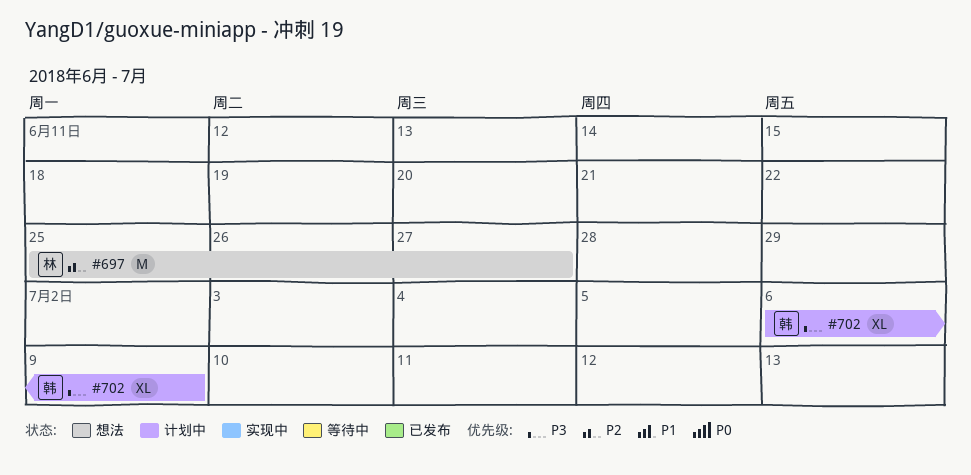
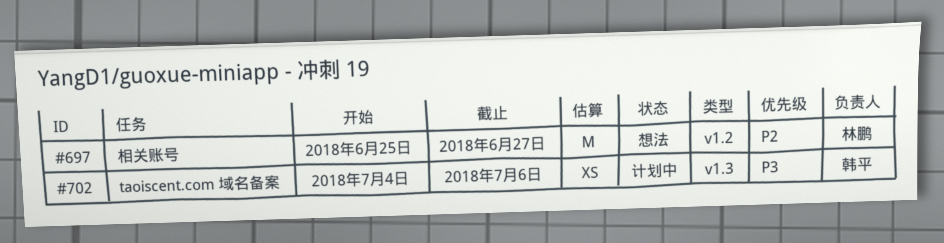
#702, estimate: XL -> XS
#702, start: Jul 6 -> Jul 4
#702, due: Jul 9 -> Jul 6

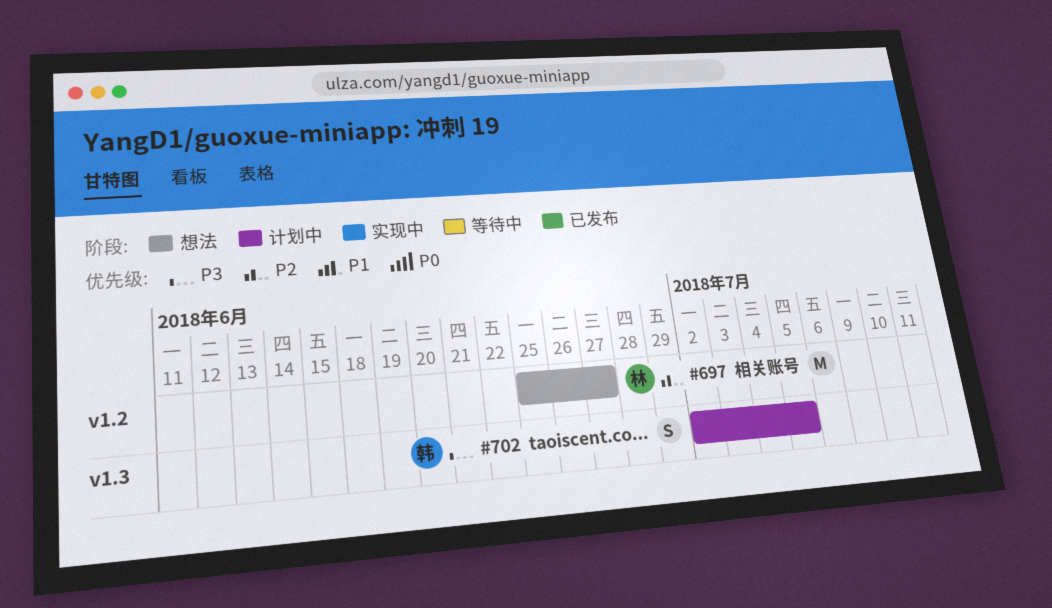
#702, estimate: XS -> S
#702, start: Jul 4 -> Jul 2
#702, due: Jul 6 -> Jul 5

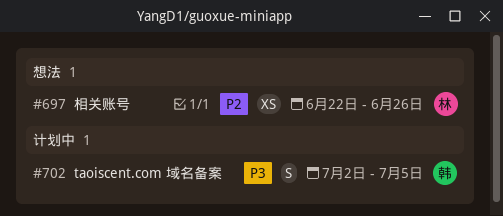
#697, estimate: M -> XS
#697, start: Jun 25 -> Jun 22
#697, due: Jun 27 -> Jun 26

